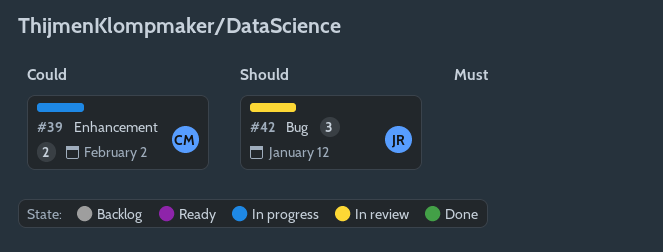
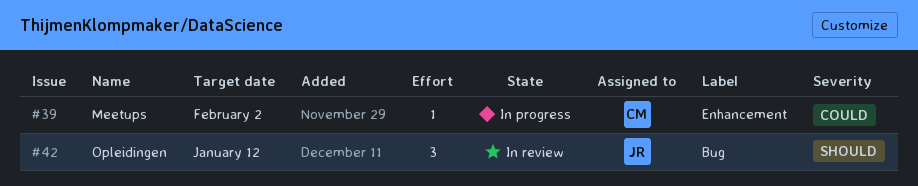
#39, estimate: 2 -> 1

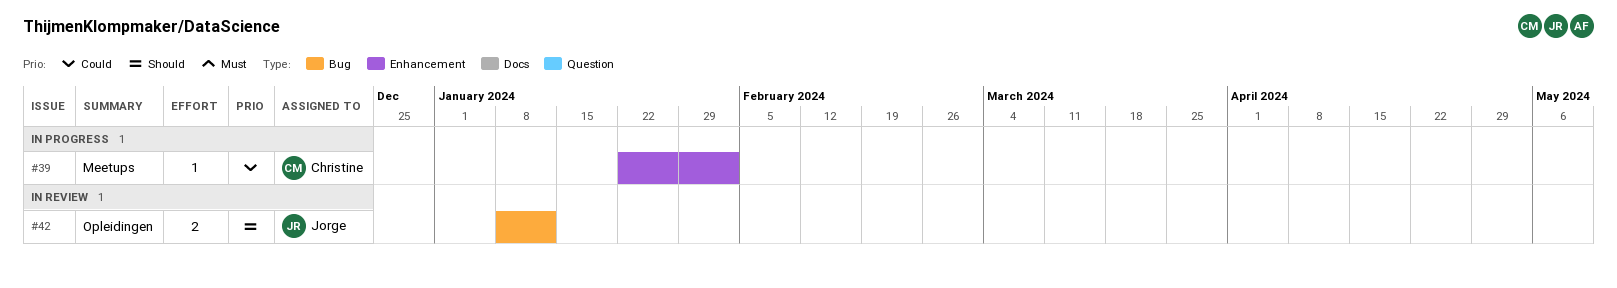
#42, estimate: 3 -> 2

